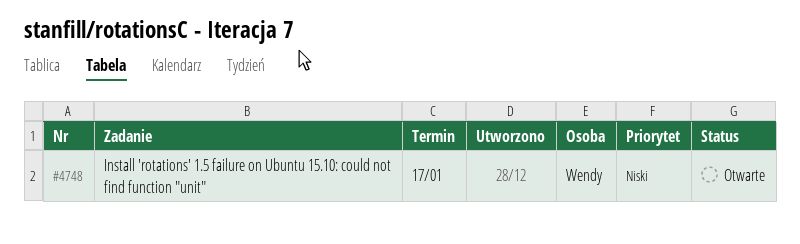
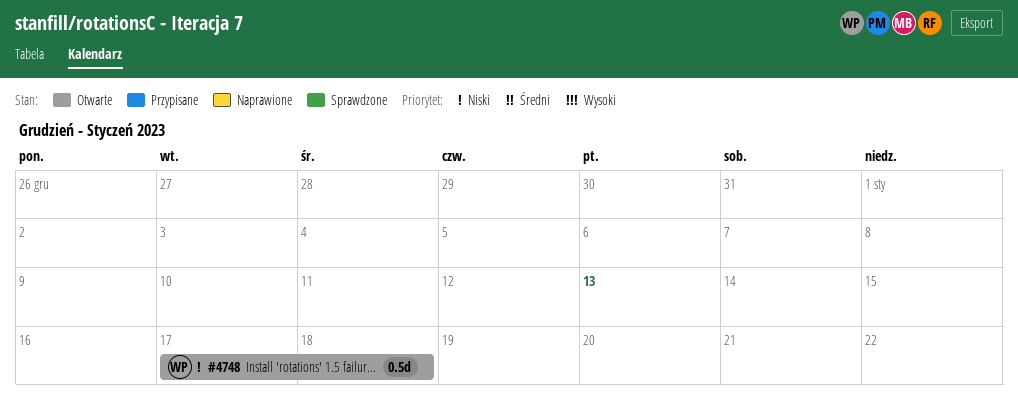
#4748, due: Jan 17 -> Jan 18

